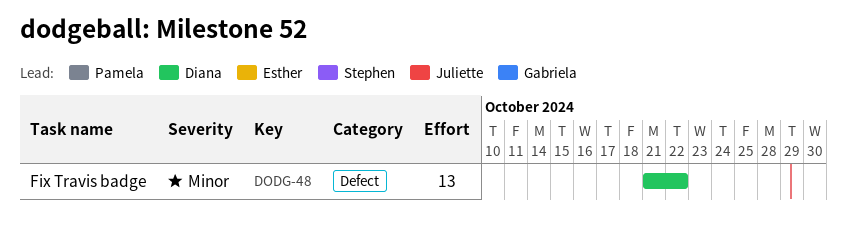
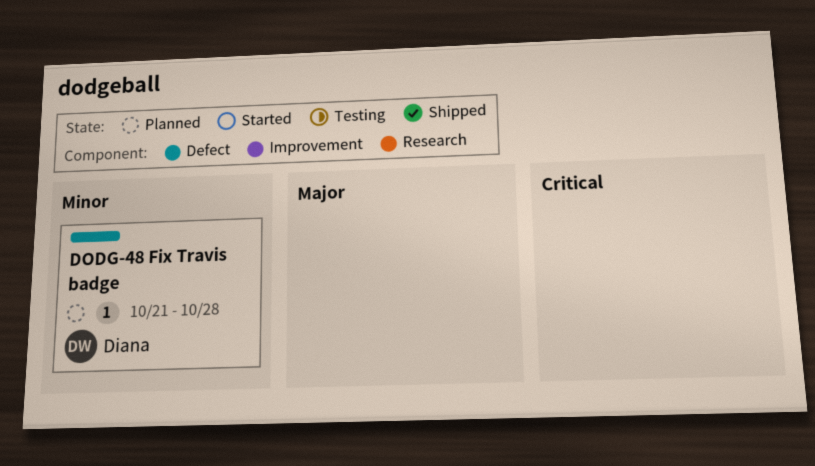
DODG-48, estimate: 13 -> 1
DODG-48, due: Oct 22 -> Oct 28

